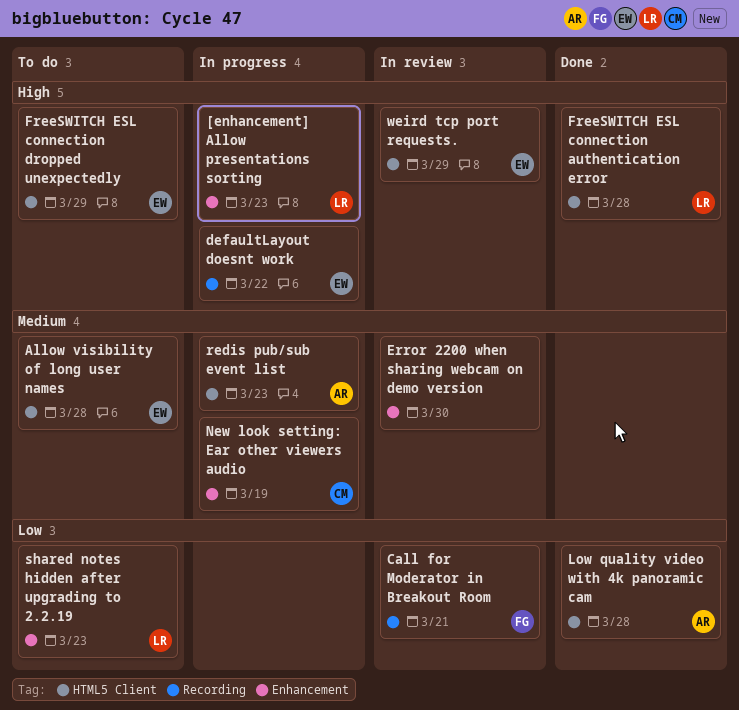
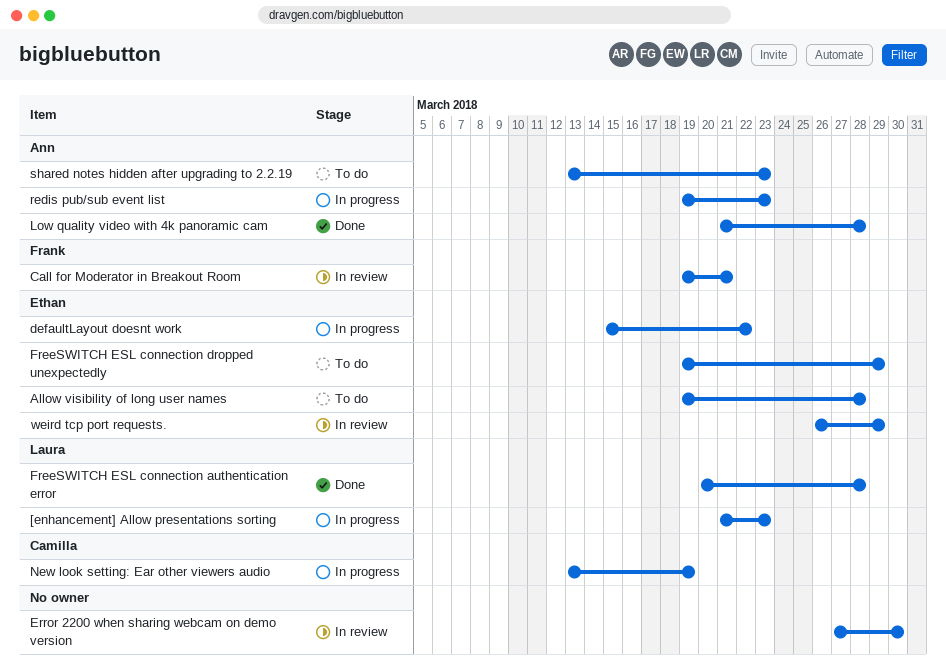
shared notes hidden after upgrading to 2.2.19, owner: Laura -> Ann

